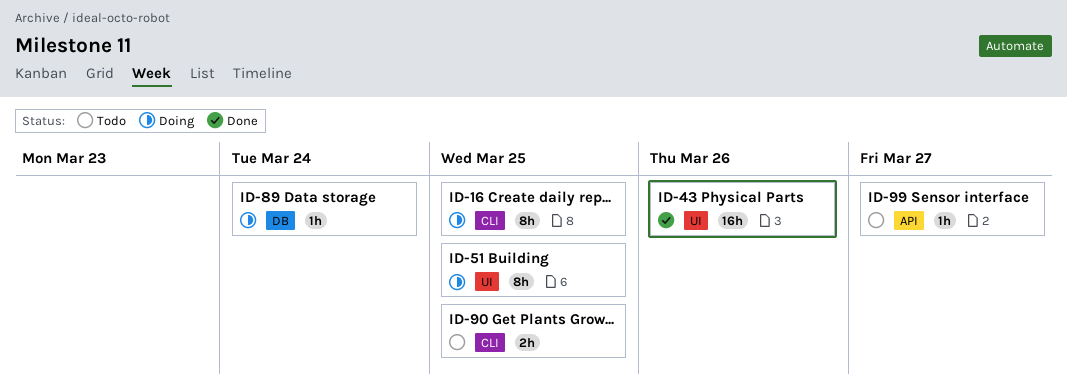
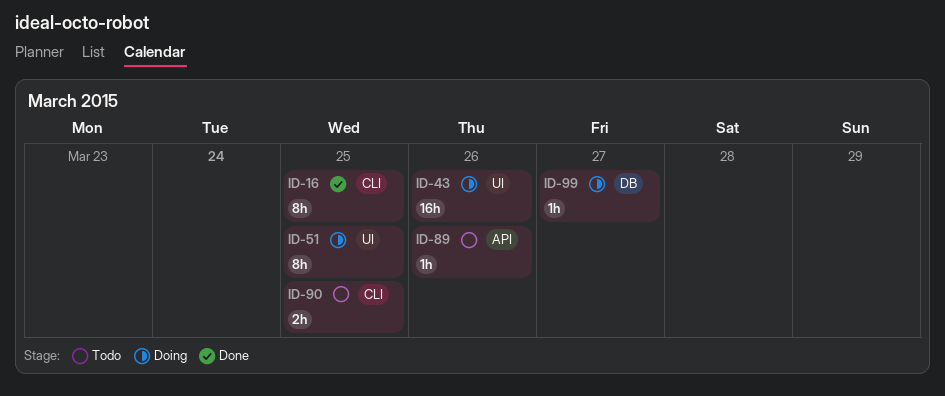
ID-16, status: Doing -> Done
ID-43, status: Done -> Doing
ID-89, status: Doing -> Todo
ID-89, label: DB -> API
ID-89, due: Mar 24 -> Mar 26
ID-99, status: Todo -> Doing
ID-99, label: API -> DB

